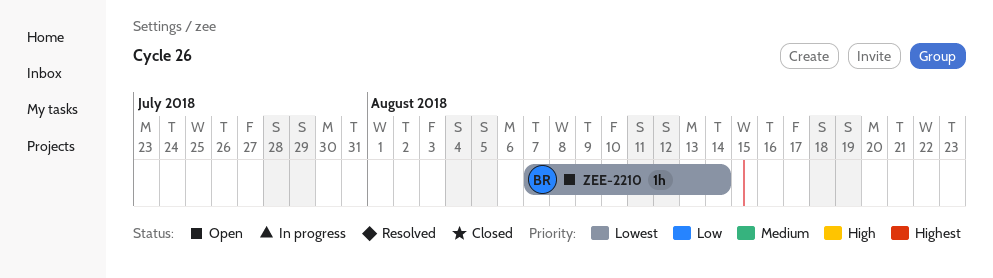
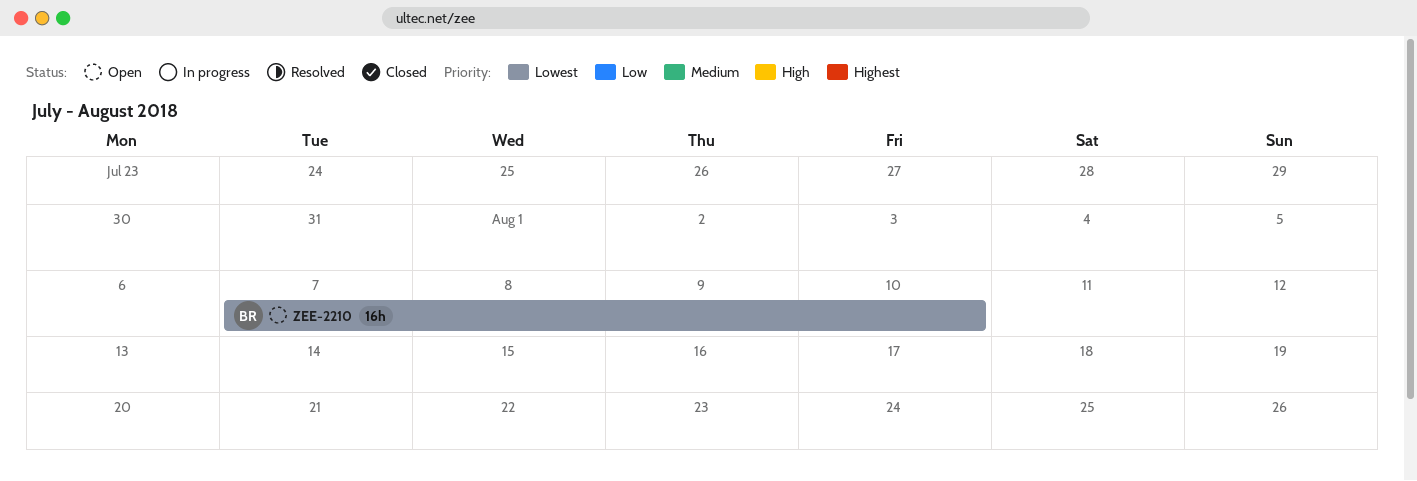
ZEE-2210, estimate: 1h -> 16h
ZEE-2210, due: Aug 14 -> Aug 10

